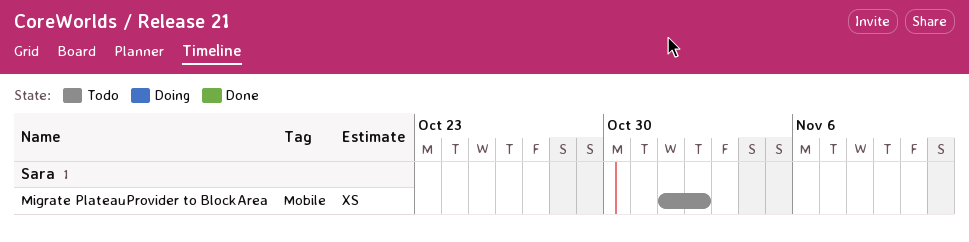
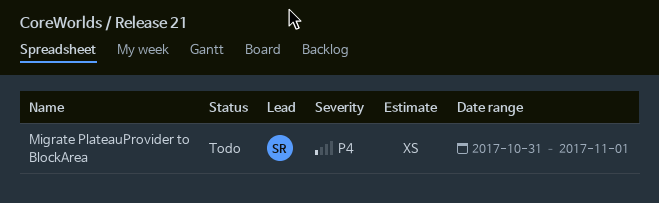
Migrate PlateauProvider to BlockArea, start: Nov 1 -> Oct 31
Migrate PlateauProvider to BlockArea, due: Nov 2 -> Nov 1

